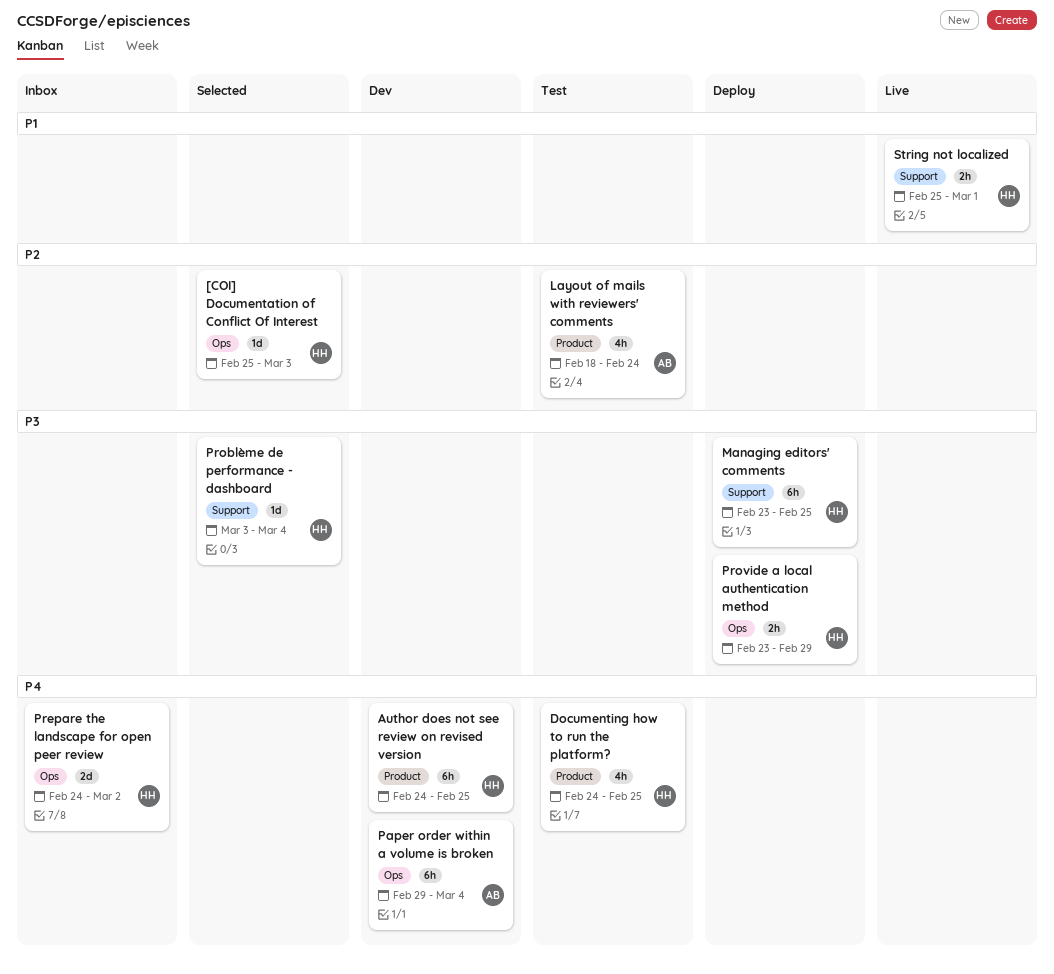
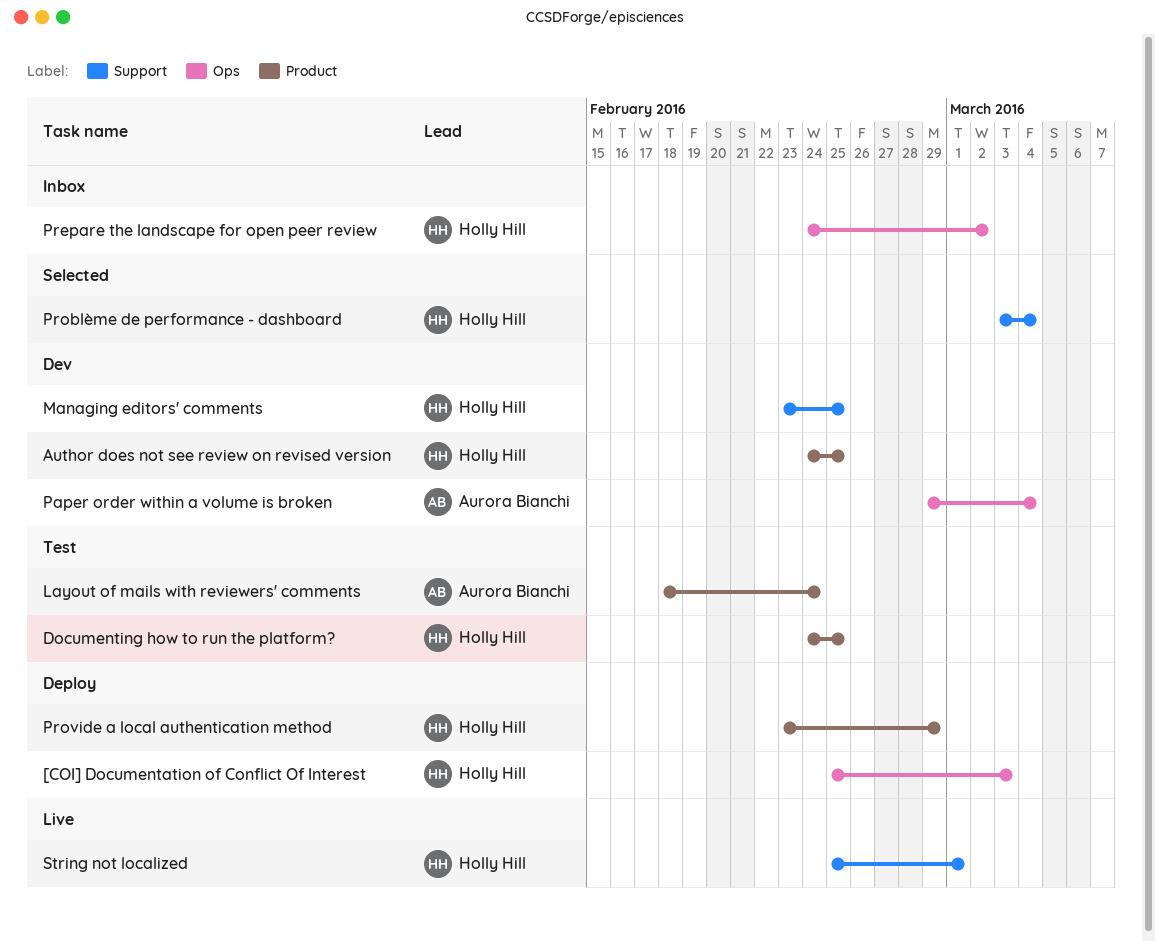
[COI] Documentation of Conflict Of Interest, status: Selected -> Deploy
Managing editors' comments, status: Deploy -> Dev
Provide a local authentication method, label: Ops -> Product

